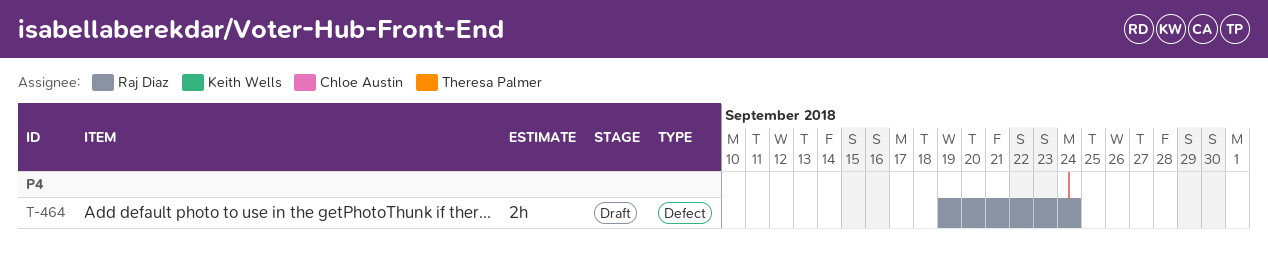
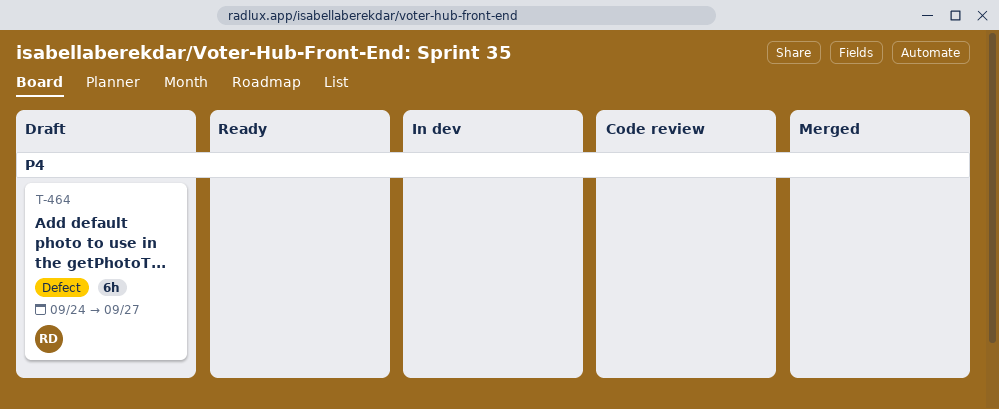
T-464, estimate: 2h -> 6h
T-464, start: Sep 19 -> Sep 24
T-464, due: Sep 24 -> Sep 27

